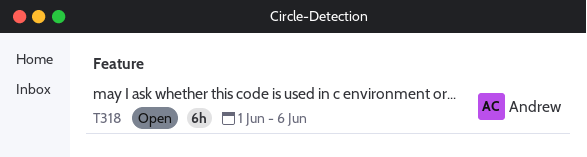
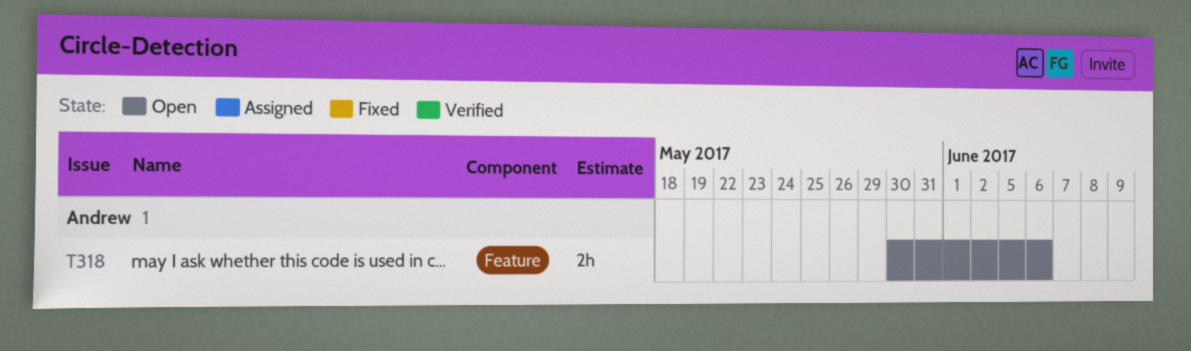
T318, estimate: 6h -> 2h
T318, start: Jun 1 -> May 30

